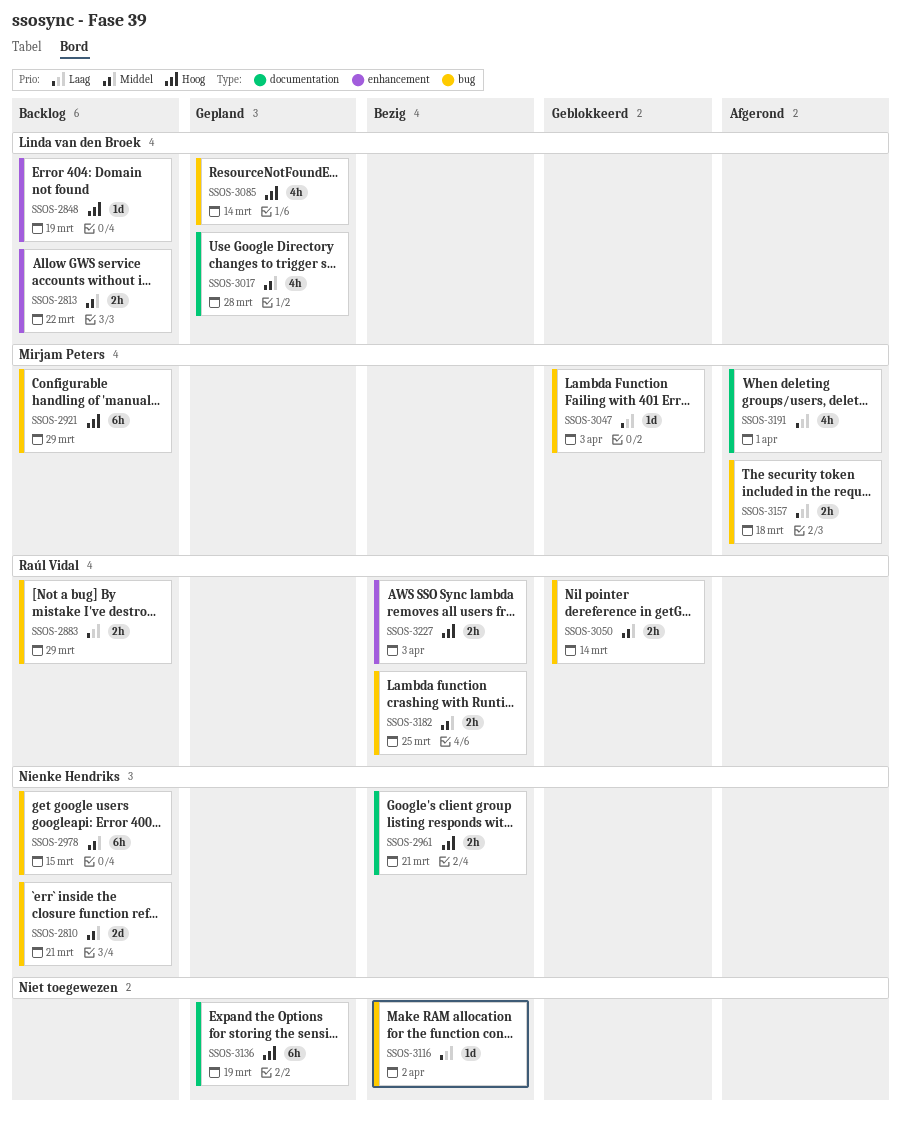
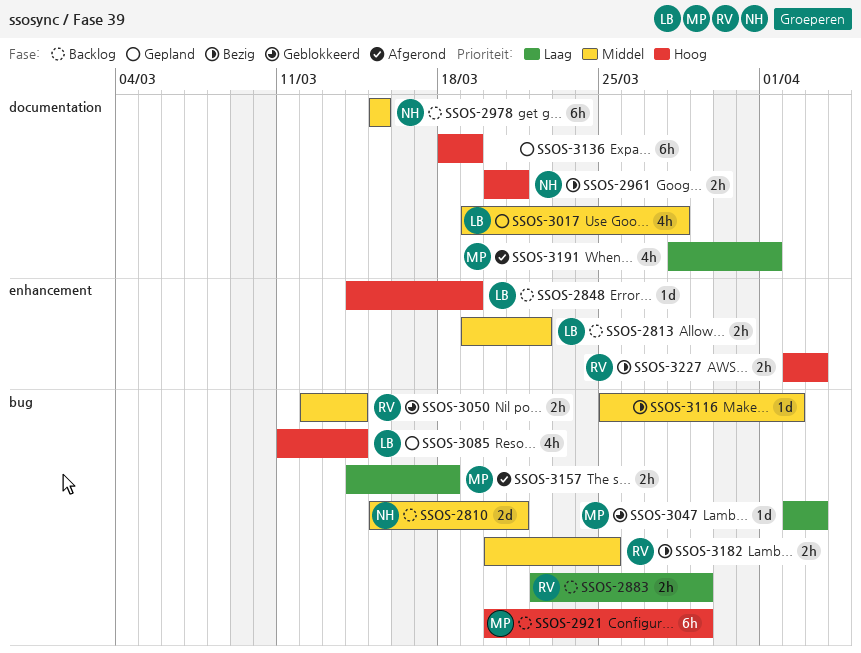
SSOS-2978, label: bug -> documentation
SSOS-3116, priority: Laag -> Middel

